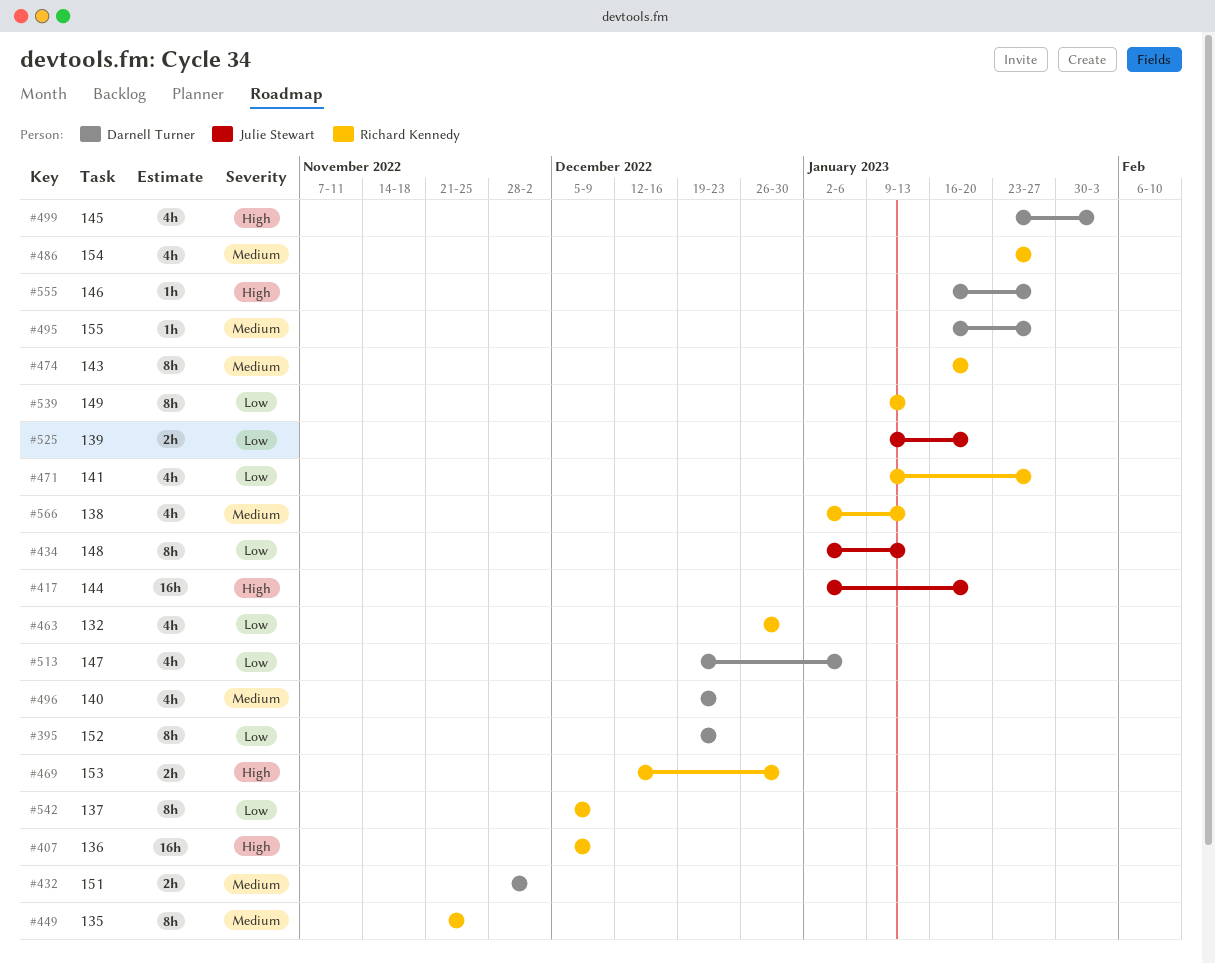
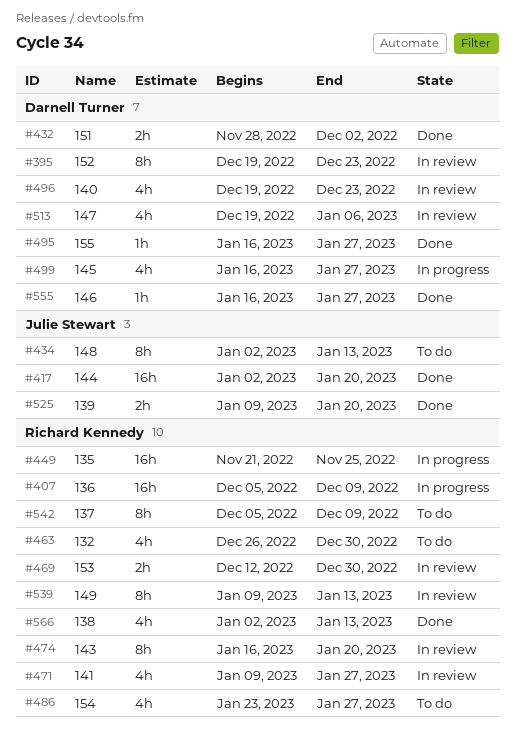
#449, estimate: 8h -> 16h
#499, start: Jan 23 -> Jan 16
#499, due: Feb 3 -> Jan 27

